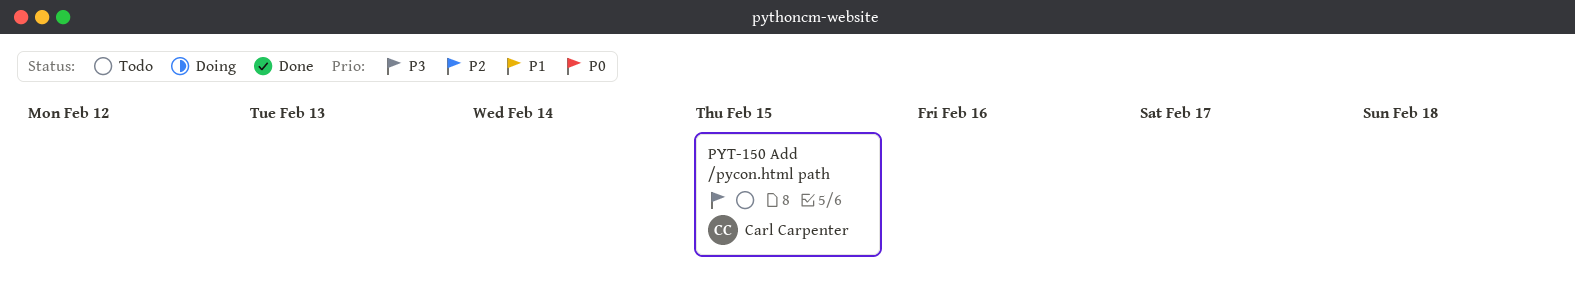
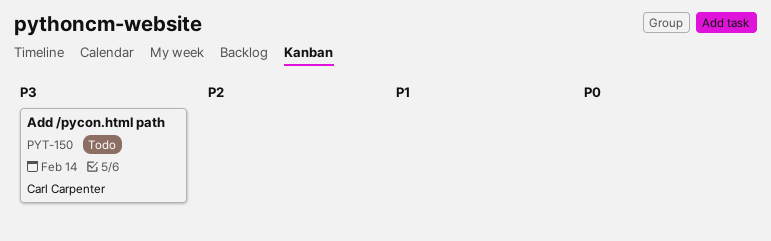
PYT-150, due: Feb 15 -> Feb 14

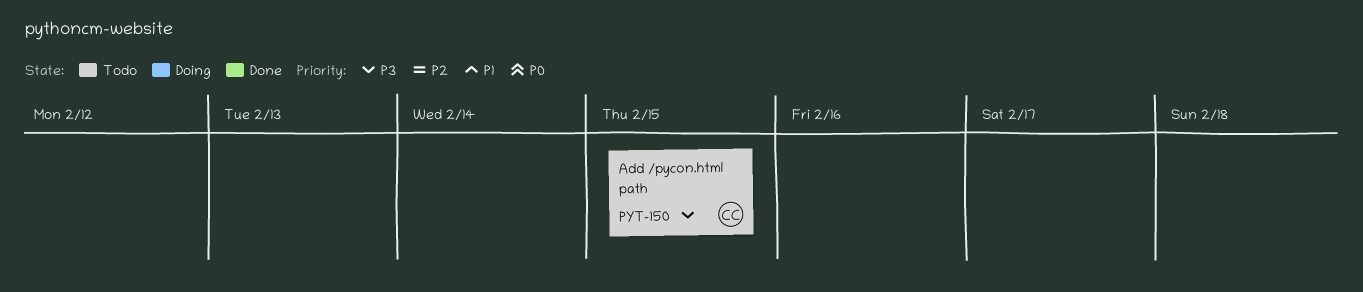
PYT-150, due: Feb 14 -> Feb 15

